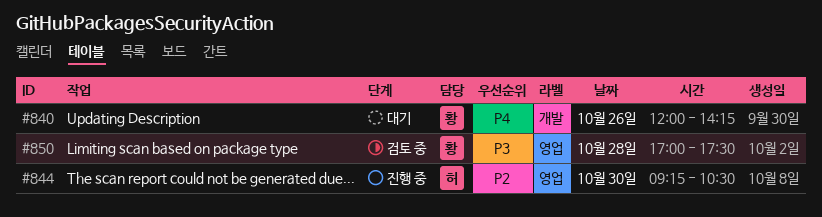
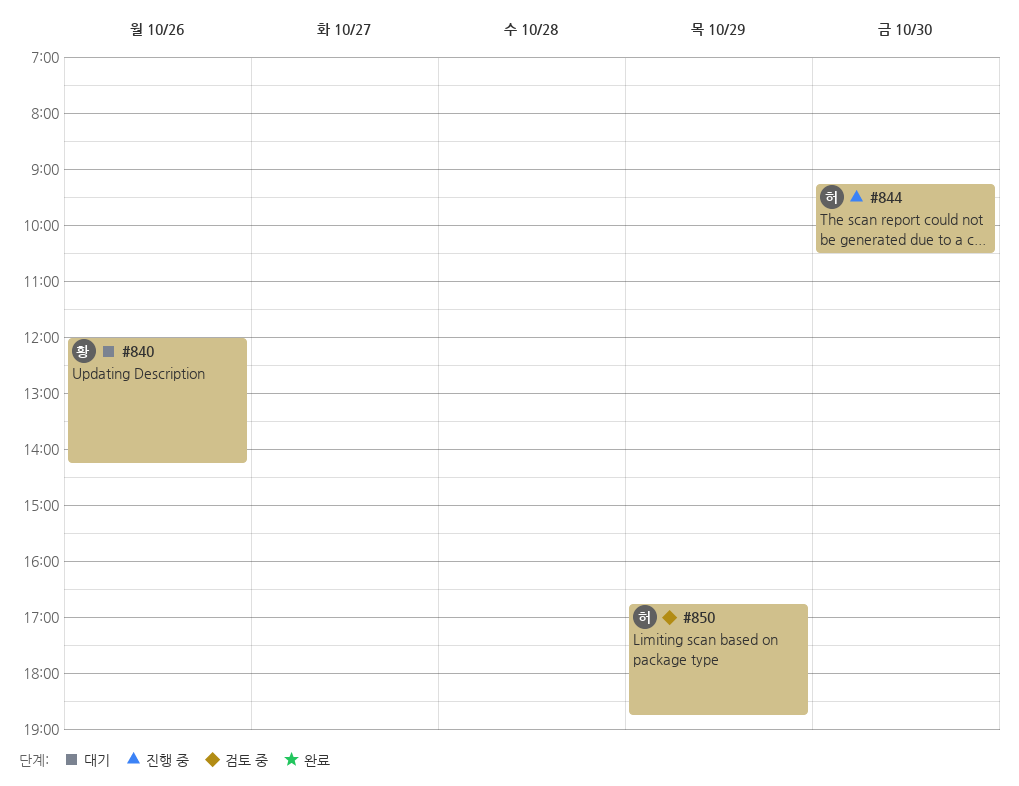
#850, owner: 황 -> 허
#850, day: Oct 28 -> Oct 29
#850, begins: 17:00 -> 16:45
#850, ends: 17:30 -> 18:45

